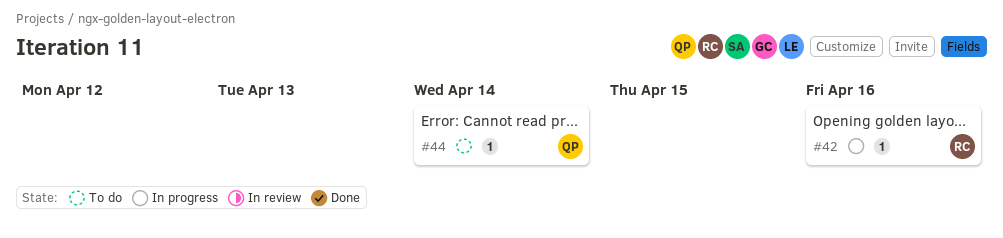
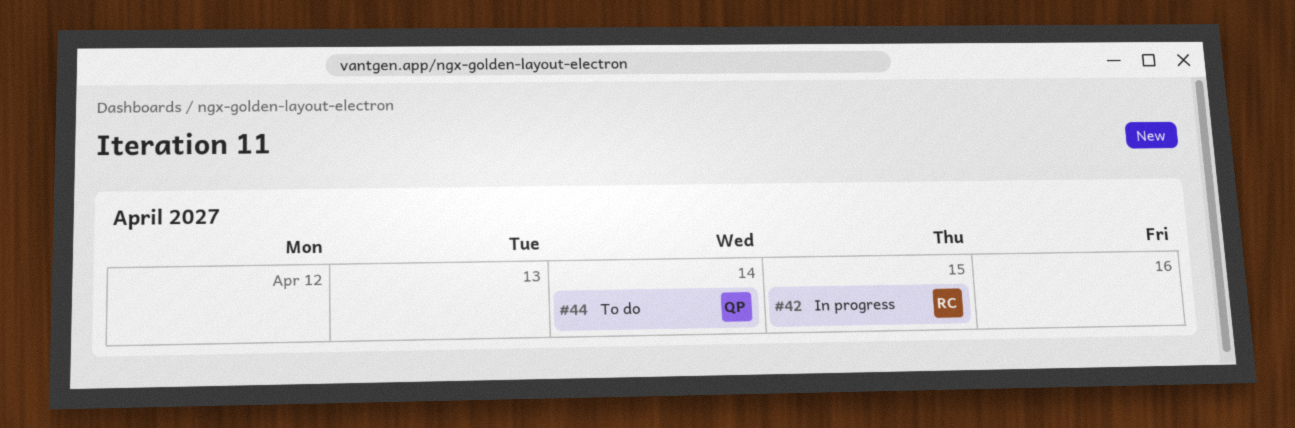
#42, due: Apr 16 -> Apr 15

